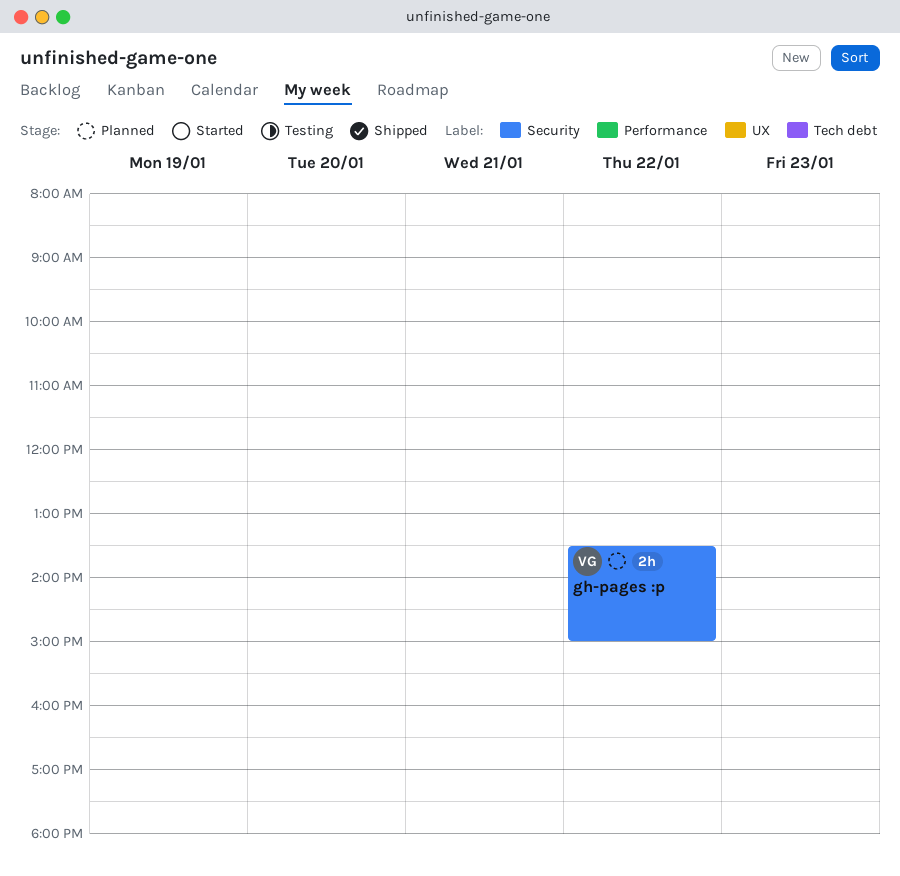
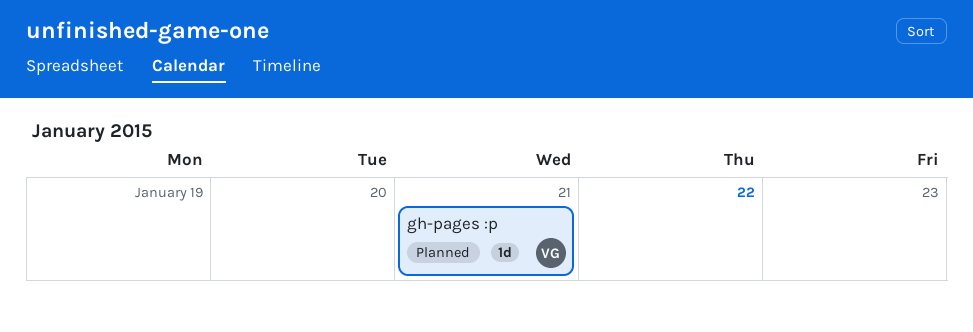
gh-pages :p, estimate: 2h -> 1d
gh-pages :p, day: Jan 22 -> Jan 21

